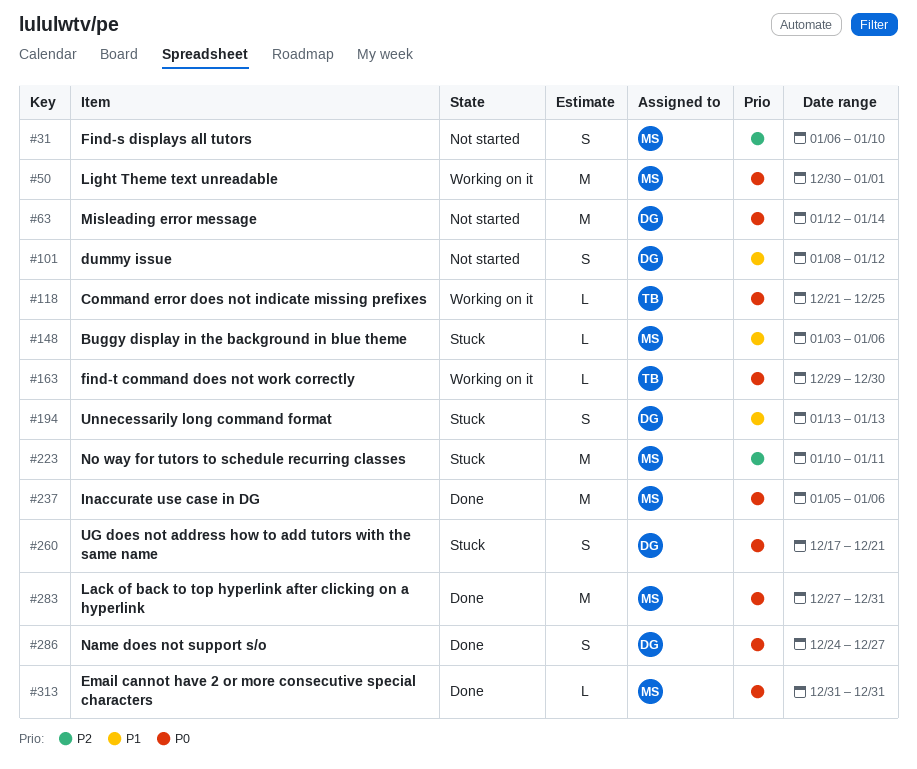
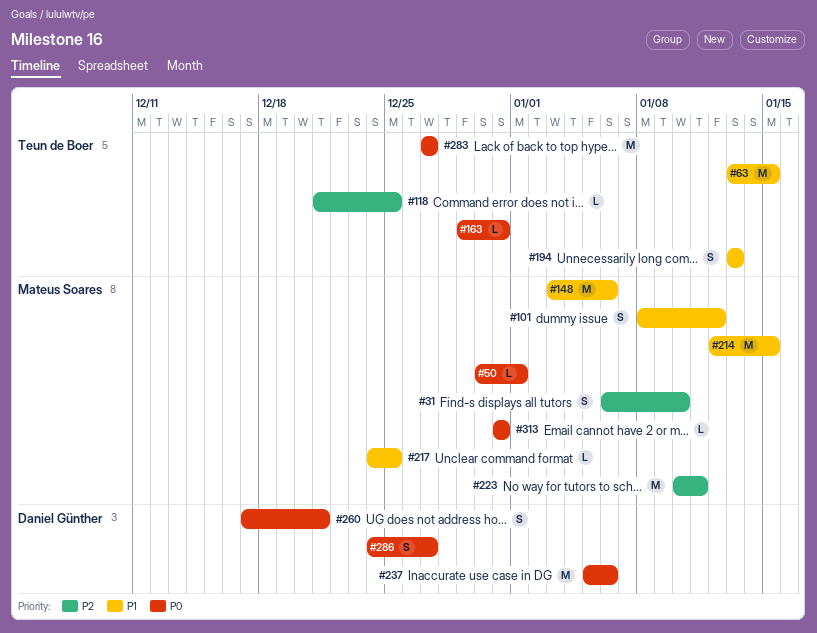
#50, estimate: M -> L
#63, owner: Daniel Günther -> Teun de Boer
#63, priority: P0 -> P1
#63, start: Jan 12 -> Jan 13
#63, due: Jan 14 -> Jan 15
#101, owner: Daniel Günther -> Mateus Soares
#118, priority: P0 -> P2
#148, estimate: L -> M
#163, due: Dec 30 -> Dec 31
#194, owner: Daniel Günther -> Teun de Boer
#214: none -> present
#217: none -> present
#237, owner: Mateus Soares -> Daniel Günther
#283, owner: Mateus Soares -> Teun de Boer
#283, due: Dec 31 -> Dec 27

